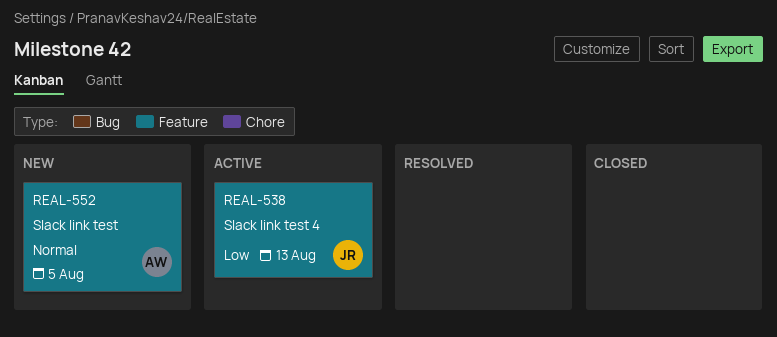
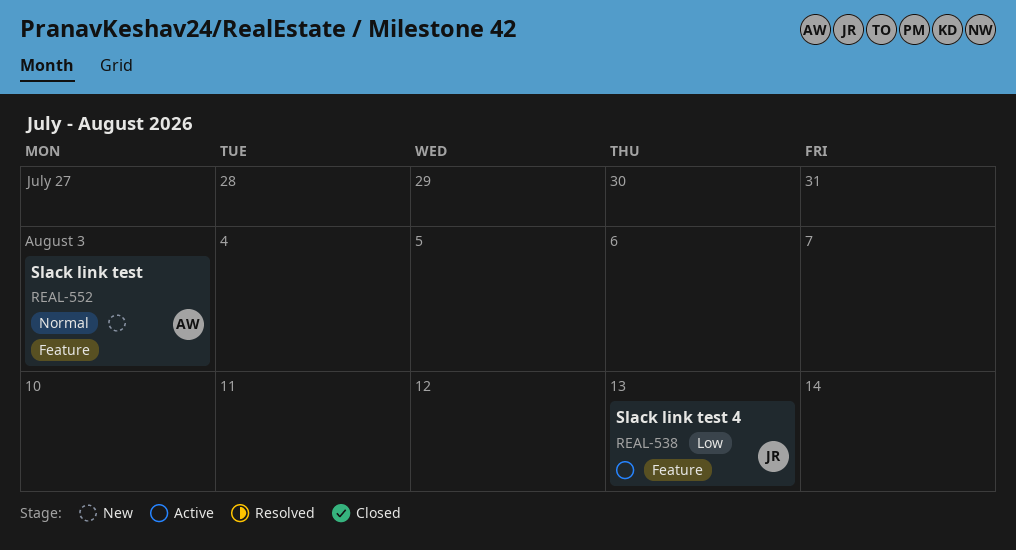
REAL-552, due: Aug 5 -> Aug 3

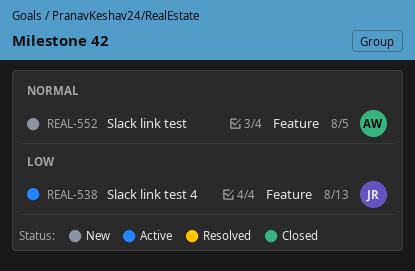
REAL-552, due: Aug 3 -> Aug 5

